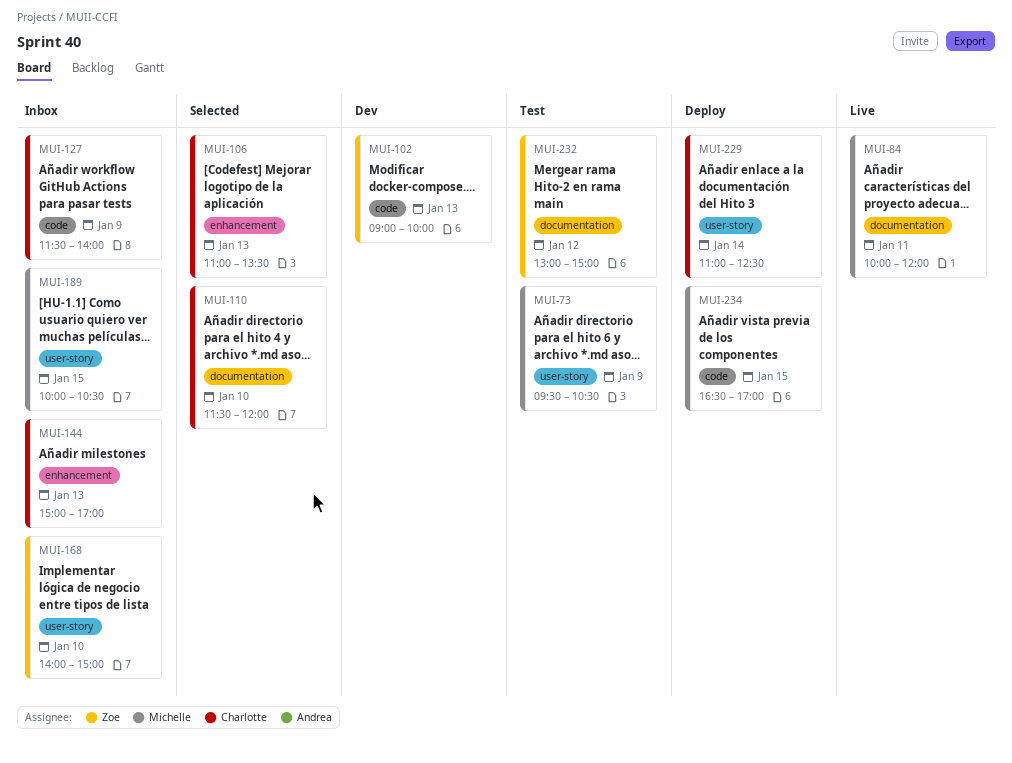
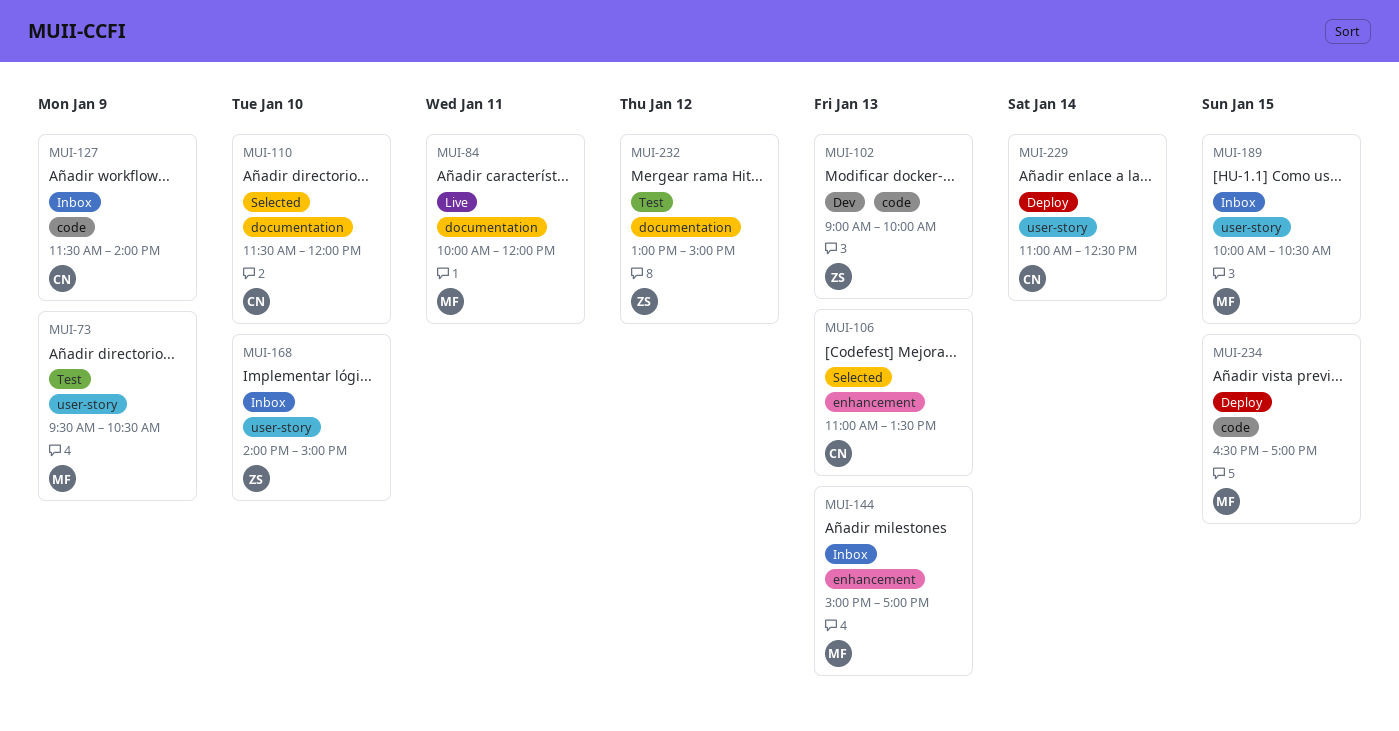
MUI-144, owner: Charlotte -> Michelle

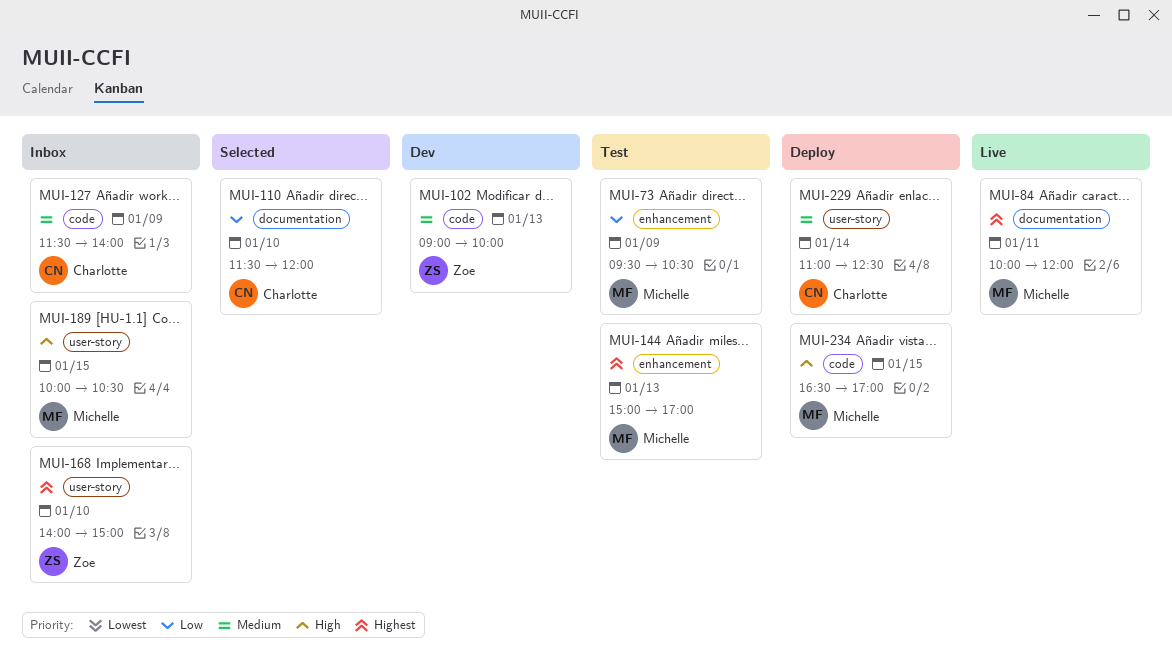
MUI-73, label: user-story -> enhancement
MUI-106: present -> none
MUI-144, status: Inbox -> Test
MUI-232: present -> none

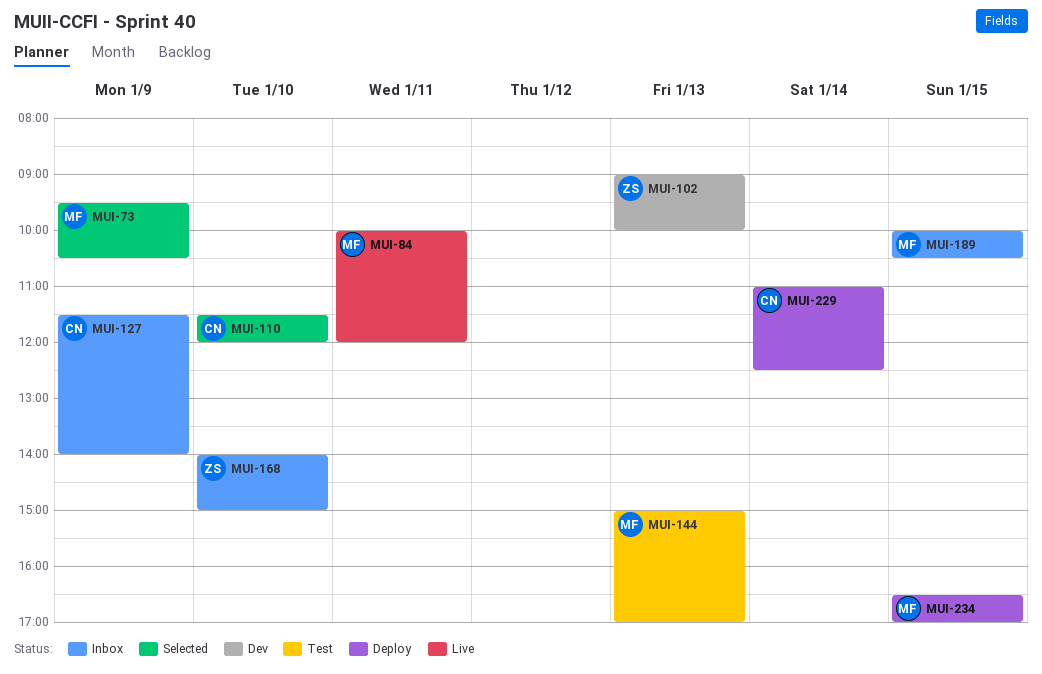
MUI-73, status: Test -> Selected

